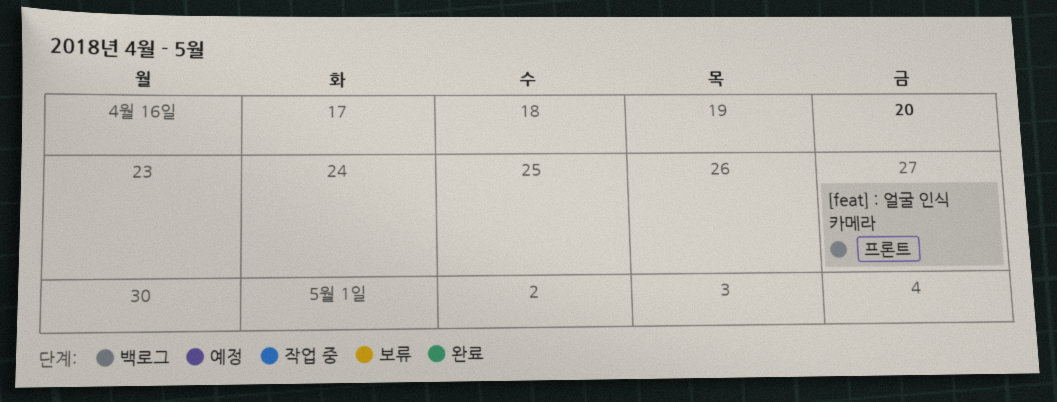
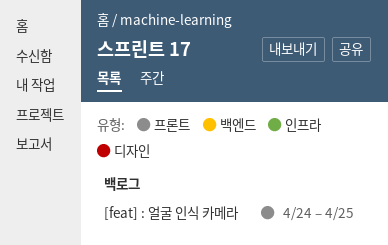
[feat] : 얼굴 인식 카메라, due: Apr 27 -> Apr 25

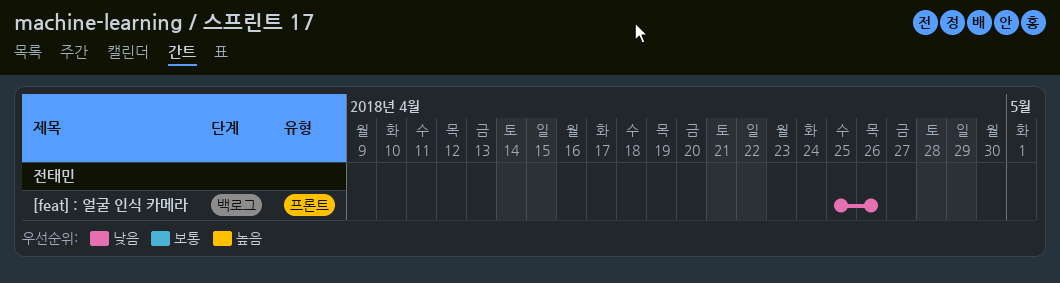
[feat] : 얼굴 인식 카메라, start: Apr 24 -> Apr 25
[feat] : 얼굴 인식 카메라, due: Apr 25 -> Apr 26

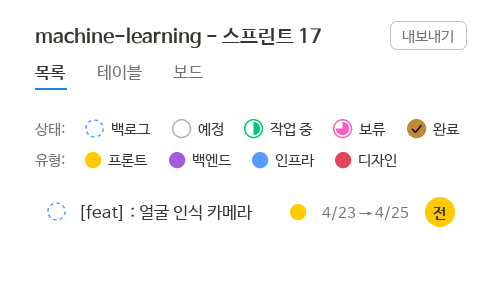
[feat] : 얼굴 인식 카메라, start: Apr 25 -> Apr 23
[feat] : 얼굴 인식 카메라, due: Apr 26 -> Apr 25

